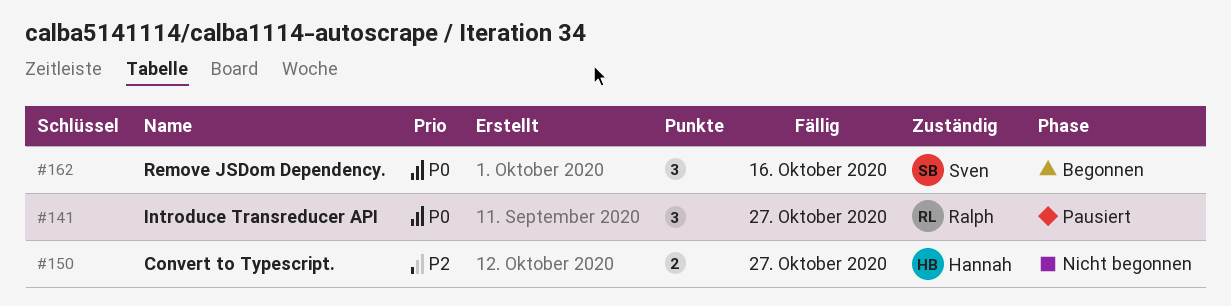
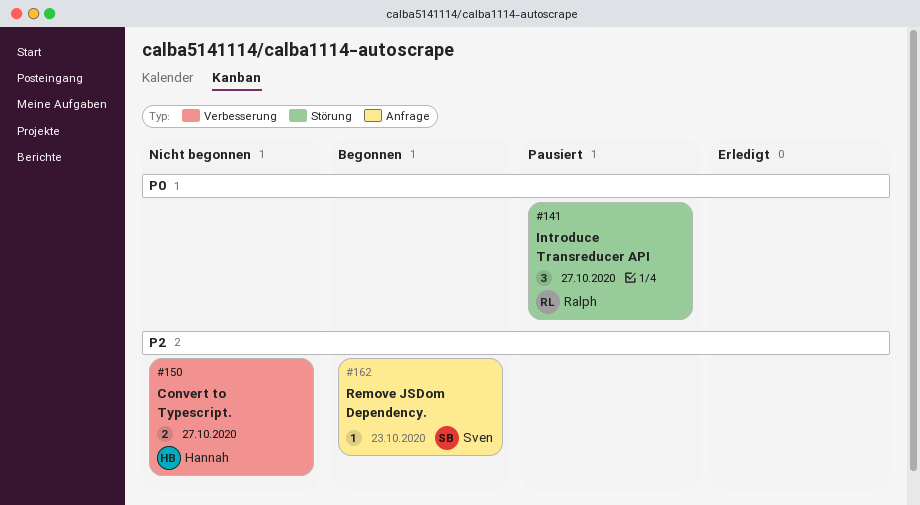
#162, priority: P0 -> P2
#162, estimate: 3 -> 1
#162, due: Oct 16 -> Oct 23

